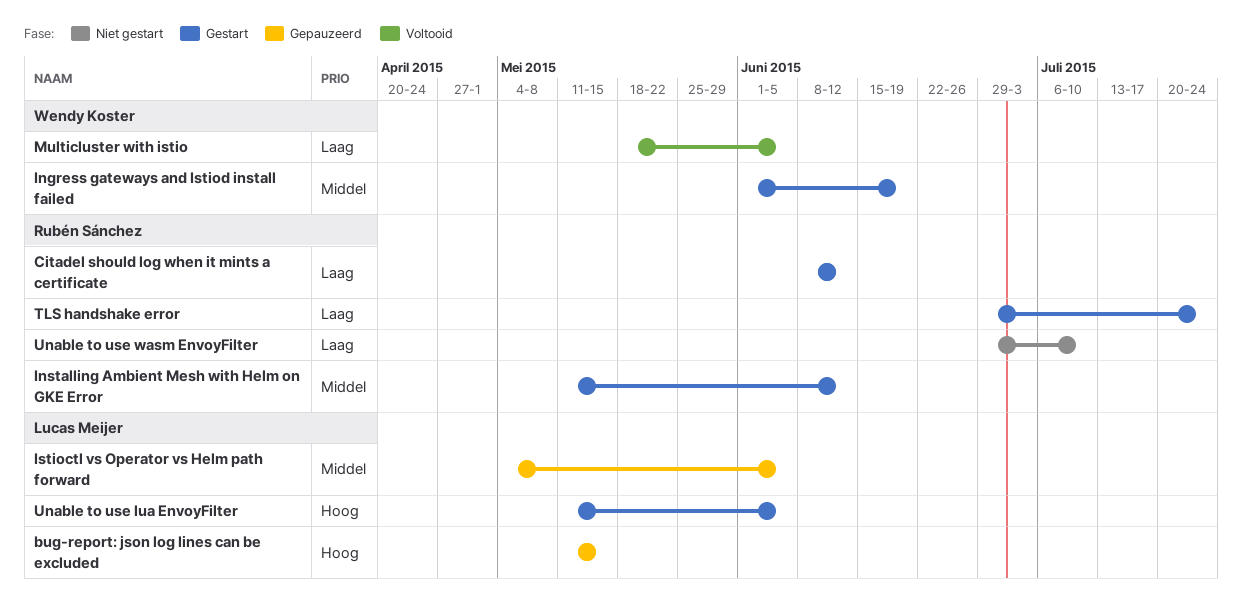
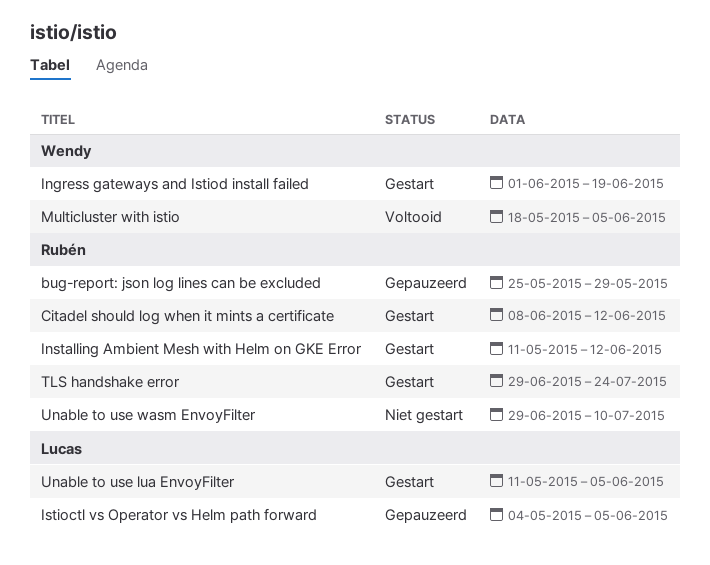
bug-report: json log lines can be excluded, owner: Lucas Meijer -> Rubén Sánchez
bug-report: json log lines can be excluded, start: May 11 -> May 25
bug-report: json log lines can be excluded, due: May 15 -> May 29

